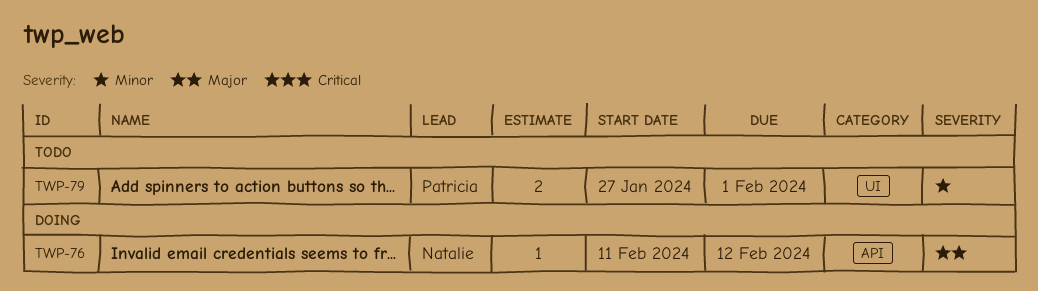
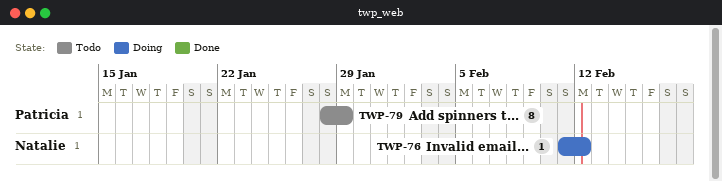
TWP-79, estimate: 2 -> 8
TWP-79, start: Jan 27 -> Jan 28
TWP-79, due: Feb 1 -> Jan 29

